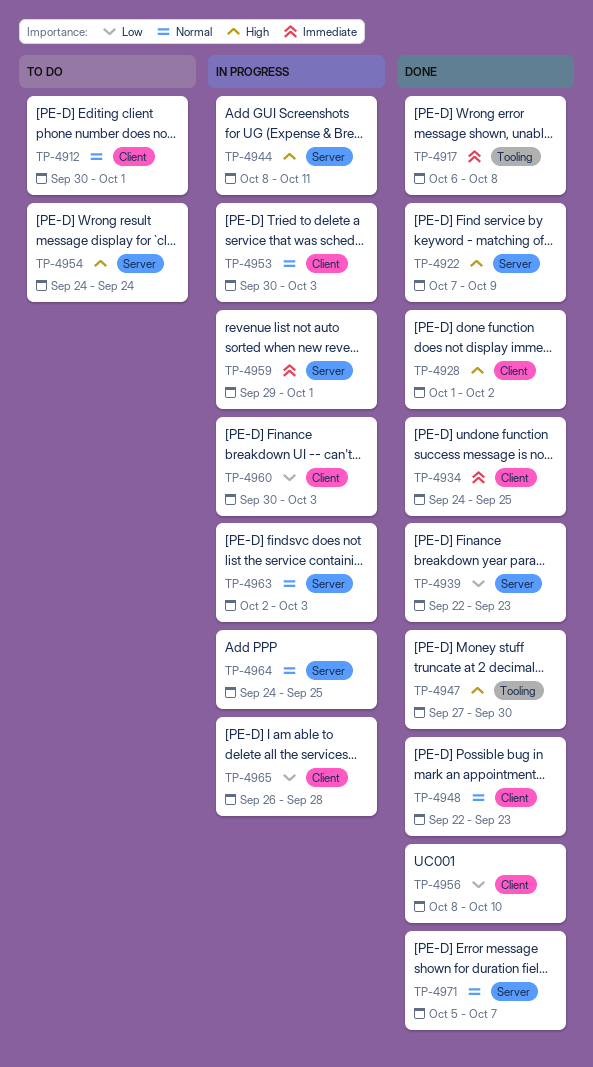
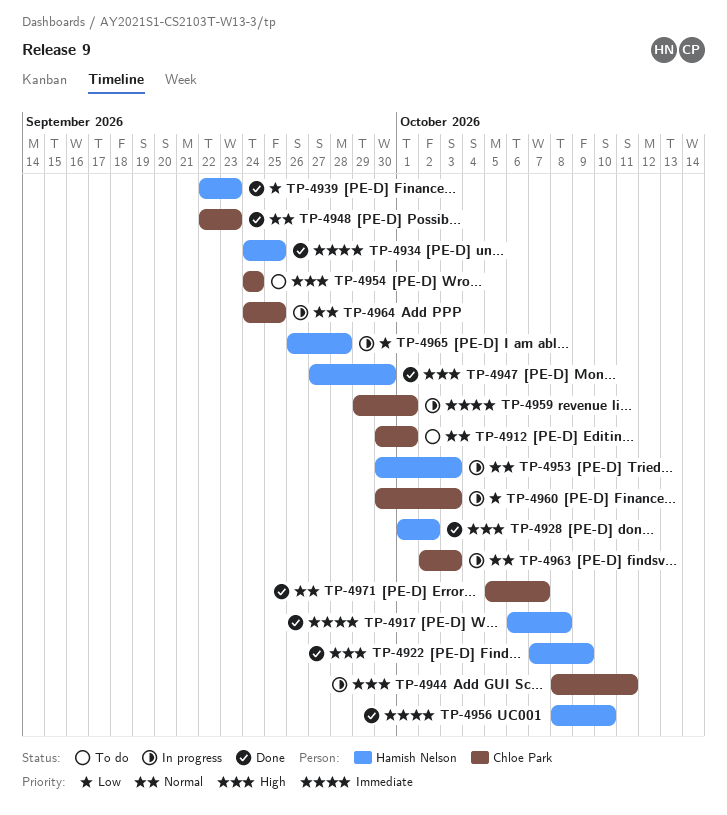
TP-4956, priority: Low -> Immediate

